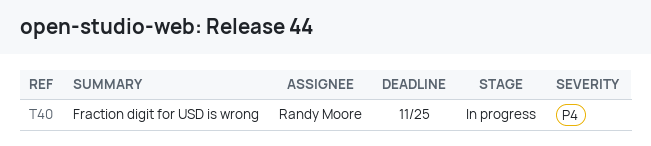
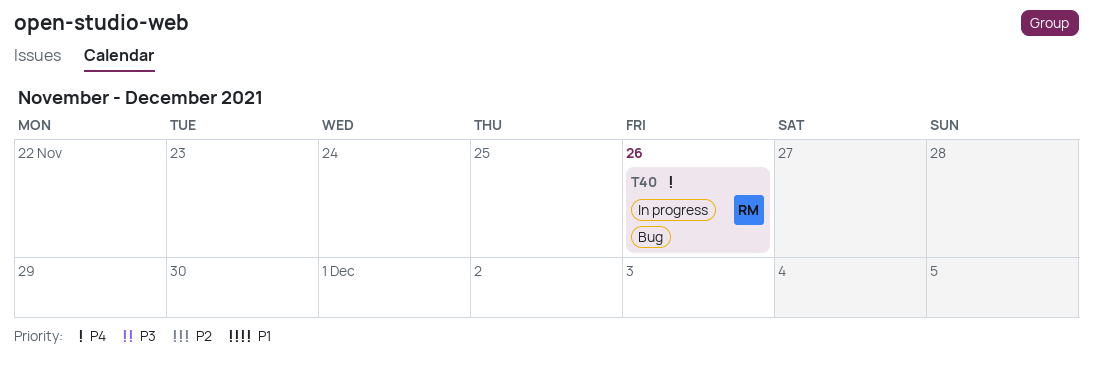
T40, due: Nov 25 -> Nov 26

